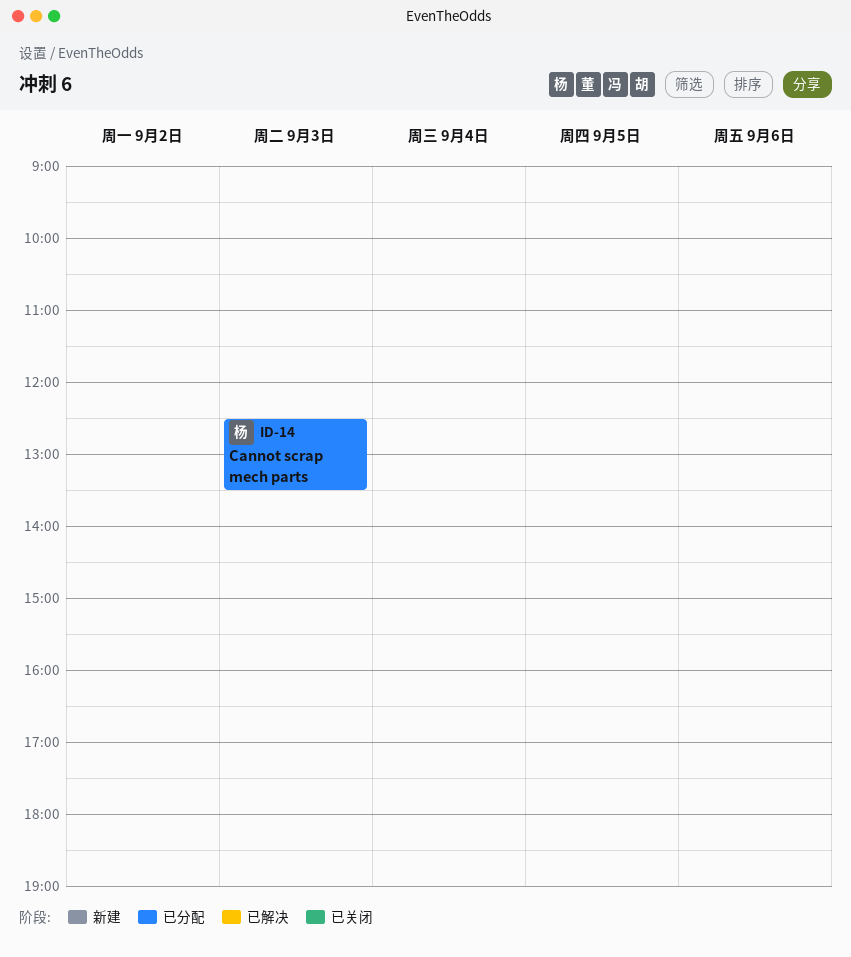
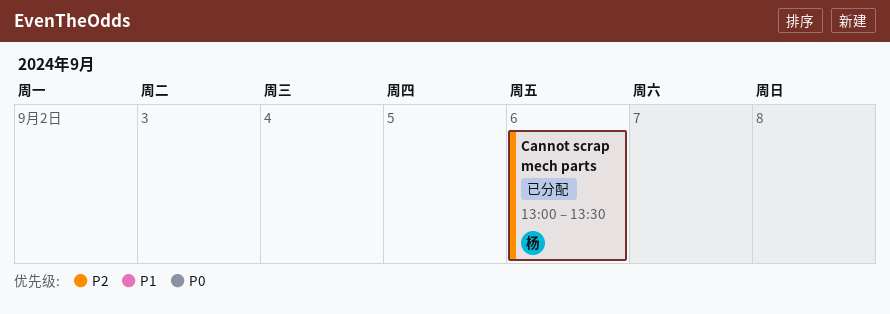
Cannot scrap mech parts, day: Sep 3 -> Sep 6
Cannot scrap mech parts, begins: 12:30 -> 13:00

